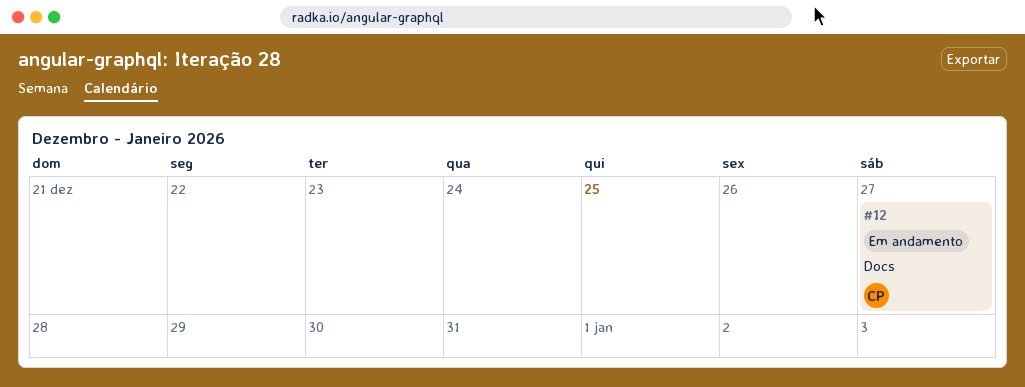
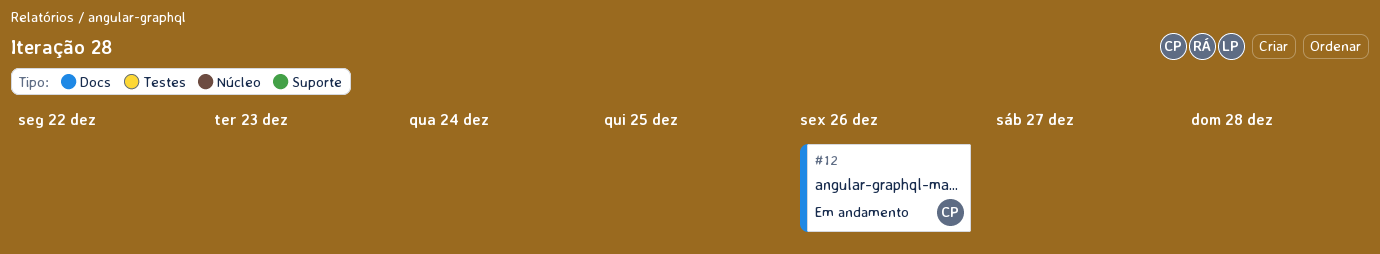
#12, due: Dec 27 -> Dec 26

